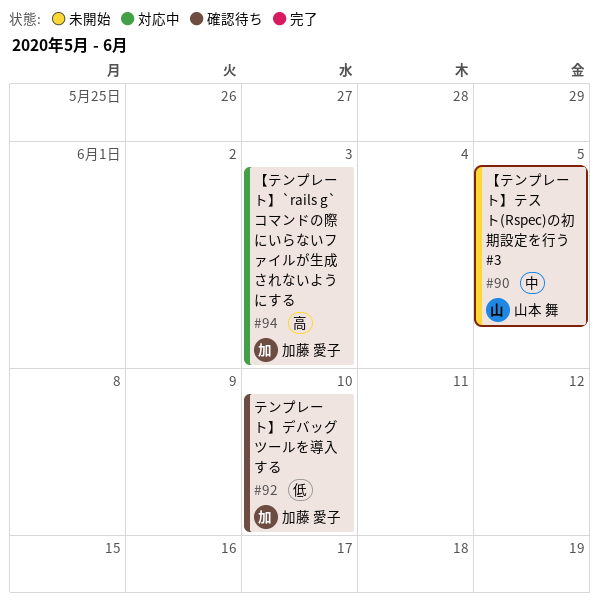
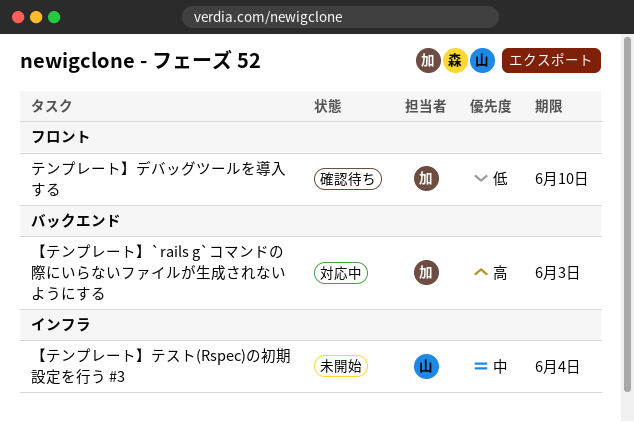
【テンプレート】テスト(Rspec)の初期設定を行う #3, due: Jun 5 -> Jun 4

